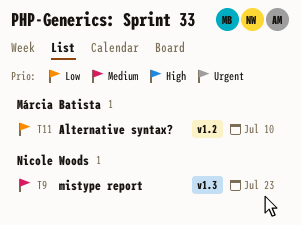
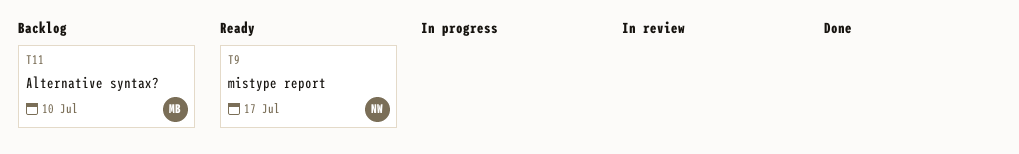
T9, due: Jul 23 -> Jul 17

